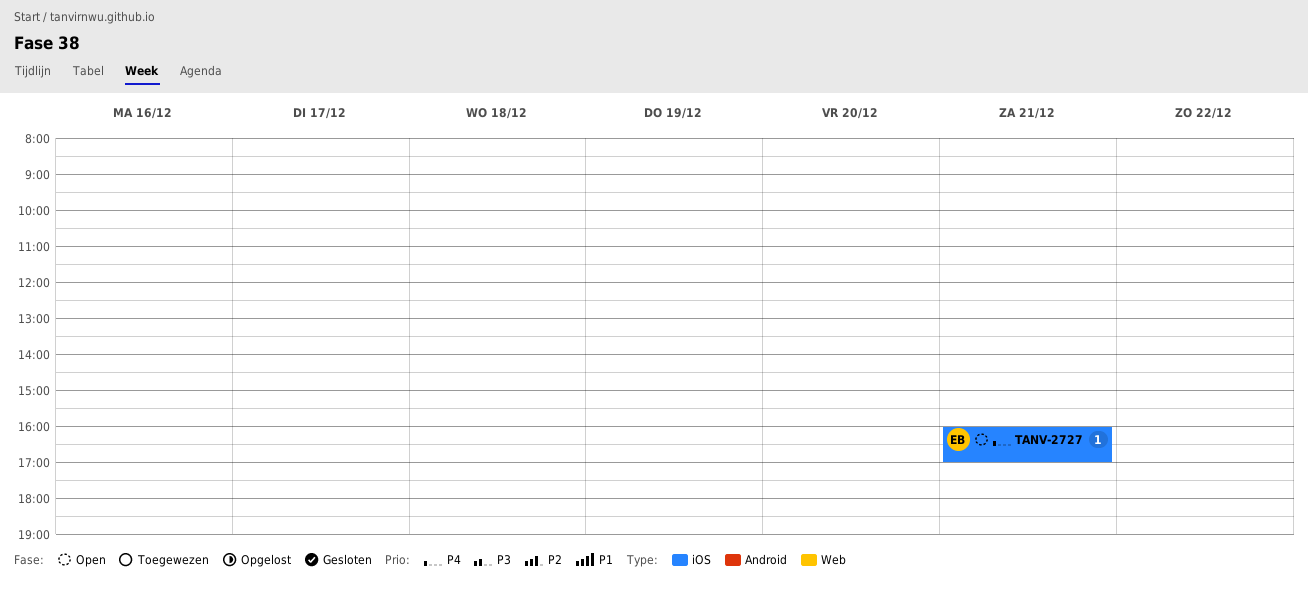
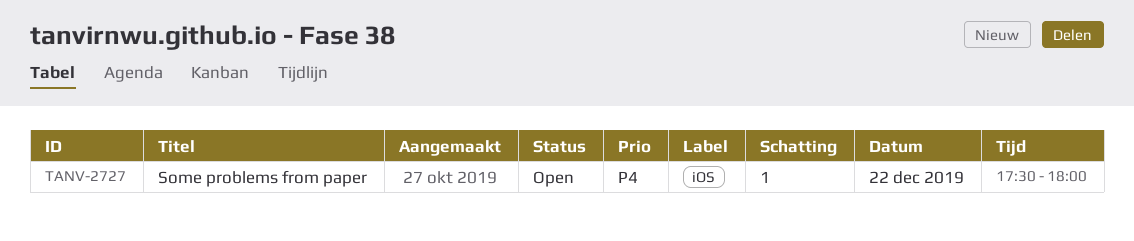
TANV-2727, day: Dec 21 -> Dec 22
TANV-2727, begins: 16:00 -> 17:30
TANV-2727, ends: 17:00 -> 18:00

